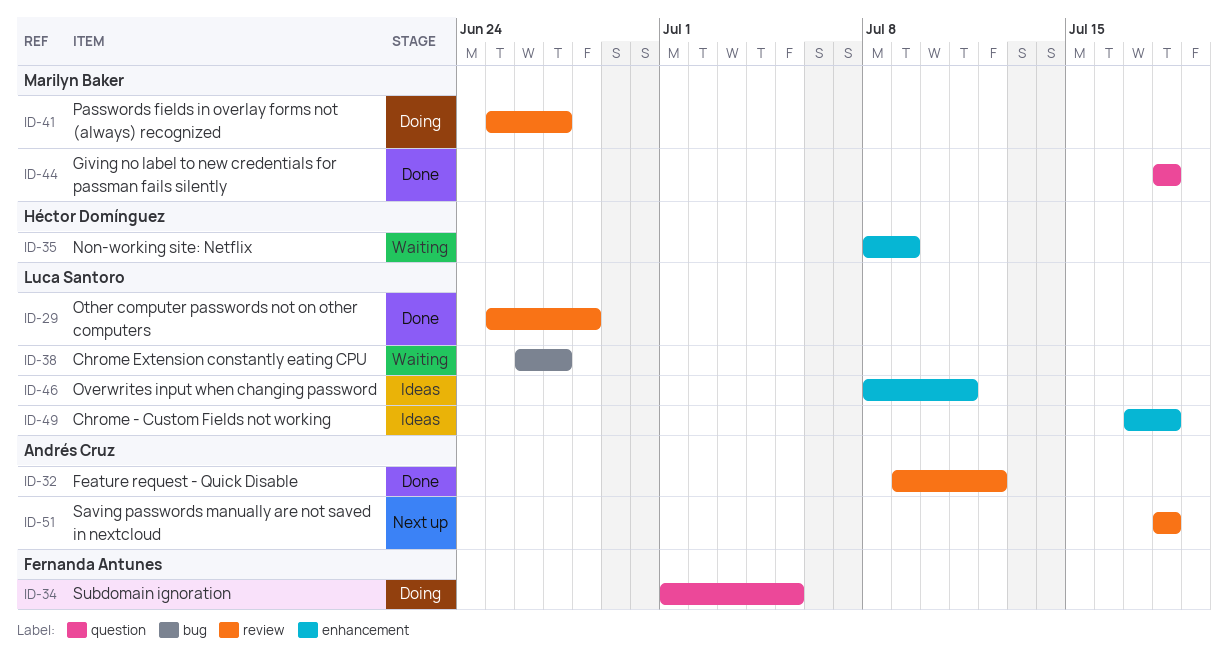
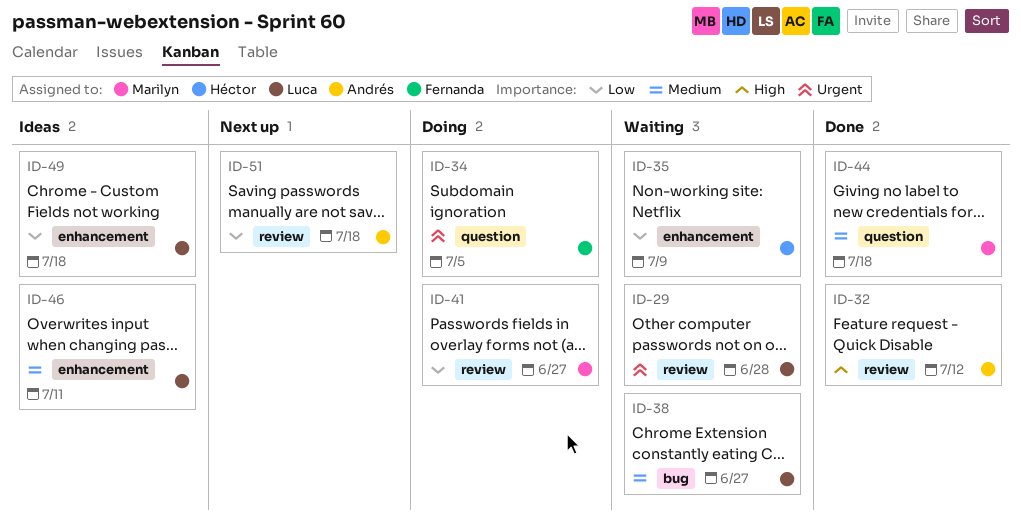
ID-29, status: Done -> Waiting

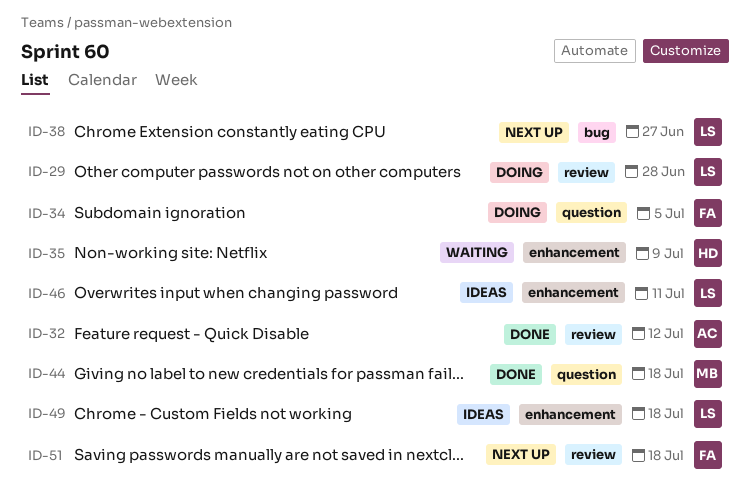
ID-29, status: Waiting -> Doing
ID-38, status: Waiting -> Next up
ID-41: present -> none
ID-51, owner: Andrés -> Fernanda

